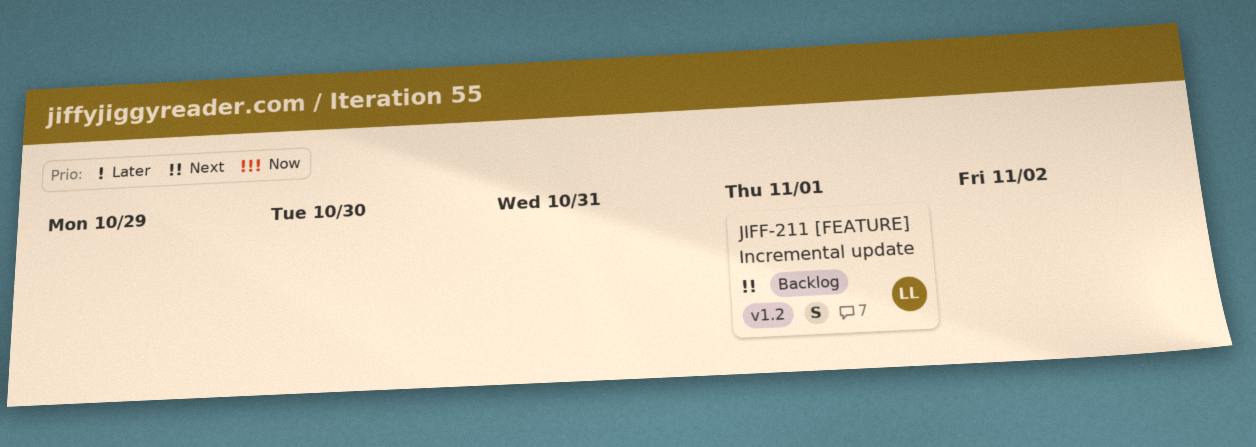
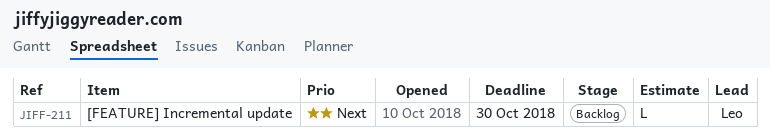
JIFF-211, estimate: S -> L
JIFF-211, due: Nov 1 -> Oct 30

